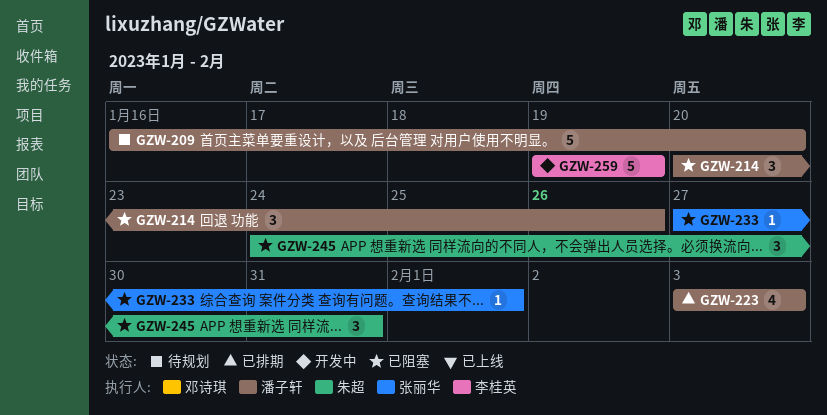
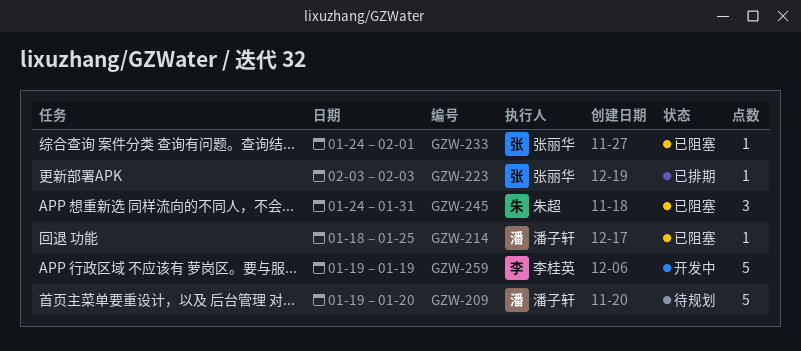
GZW-209, start: Jan 16 -> Jan 19
GZW-214, estimate: 3 -> 1
GZW-214, start: Jan 20 -> Jan 18
GZW-214, due: Jan 26 -> Jan 25
GZW-223, owner: 潘子轩 -> 张丽华
GZW-223, estimate: 4 -> 1
GZW-233, start: Jan 27 -> Jan 24

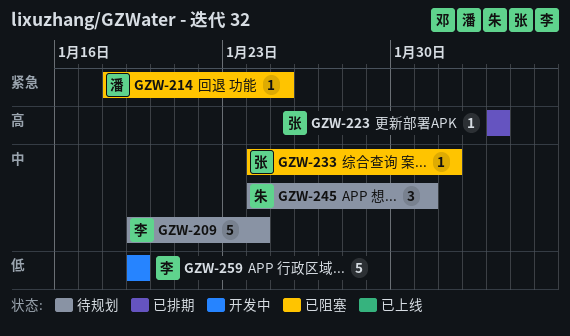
GZW-209, owner: 潘子轩 -> 李桂英
GZW-209, due: Jan 20 -> Jan 24
GZW-245, status: 已阻塞 -> 待规划

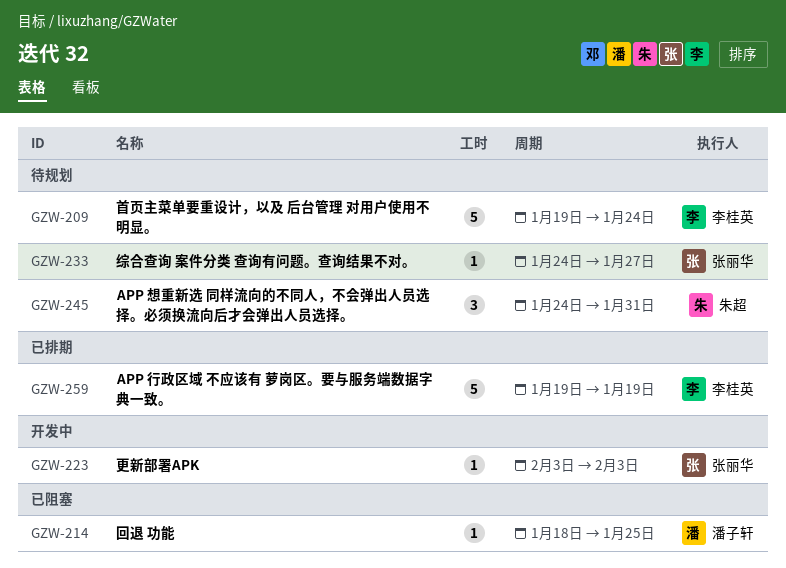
GZW-223, status: 已排期 -> 开发中
GZW-233, status: 已阻塞 -> 待规划
GZW-233, due: Feb 1 -> Jan 27
GZW-259, status: 开发中 -> 已排期

